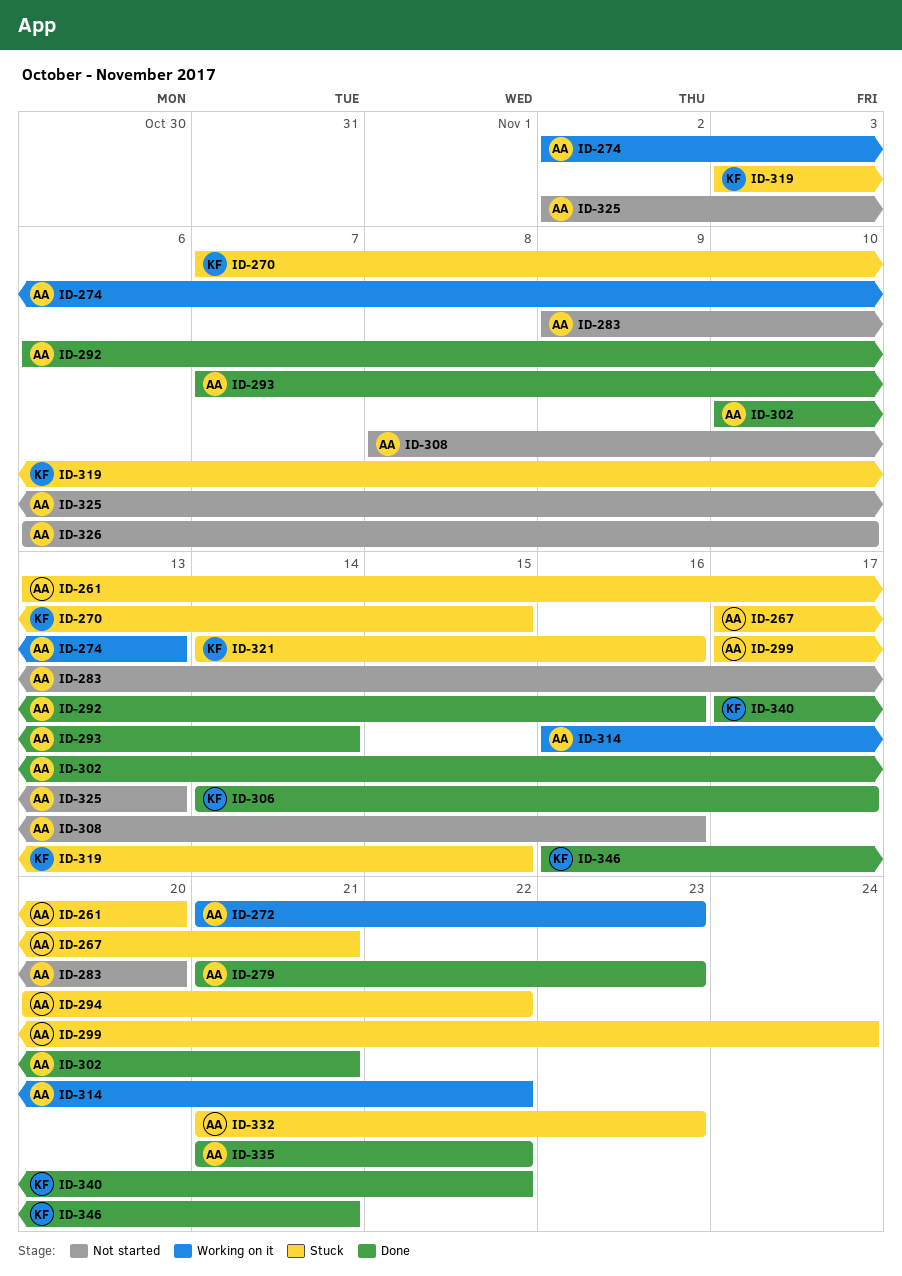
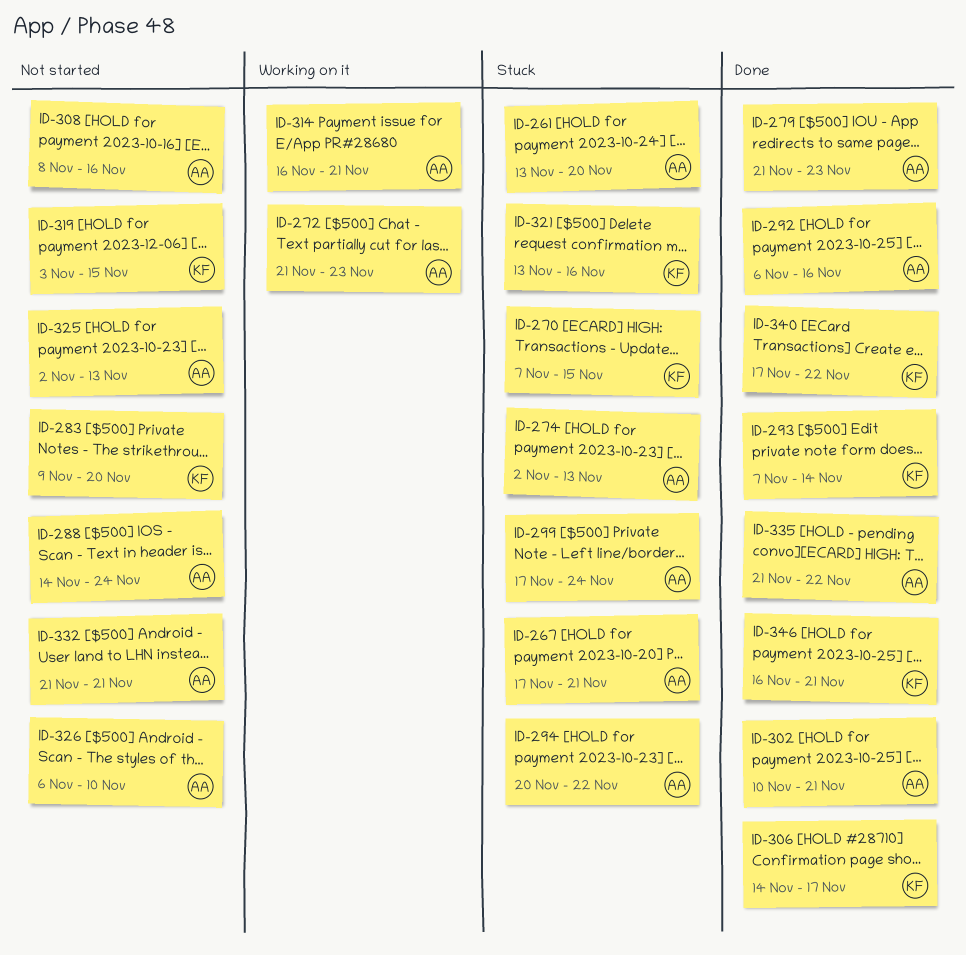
ID-274, status: Working on it -> Stuck
ID-283, owner: AA -> KF
ID-288: none -> present
ID-293, owner: AA -> KF
ID-314, due: Nov 22 -> Nov 21
ID-319, status: Stuck -> Not started
ID-321, start: Nov 14 -> Nov 13
ID-332, status: Stuck -> Not started
ID-332, due: Nov 23 -> Nov 21

